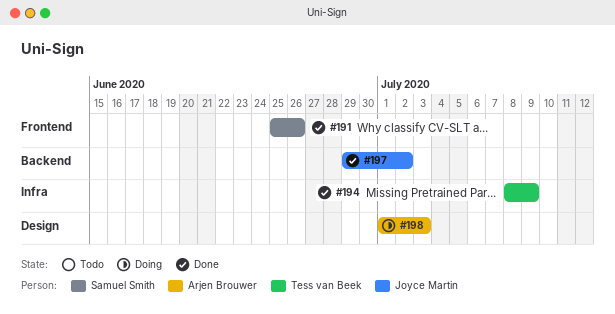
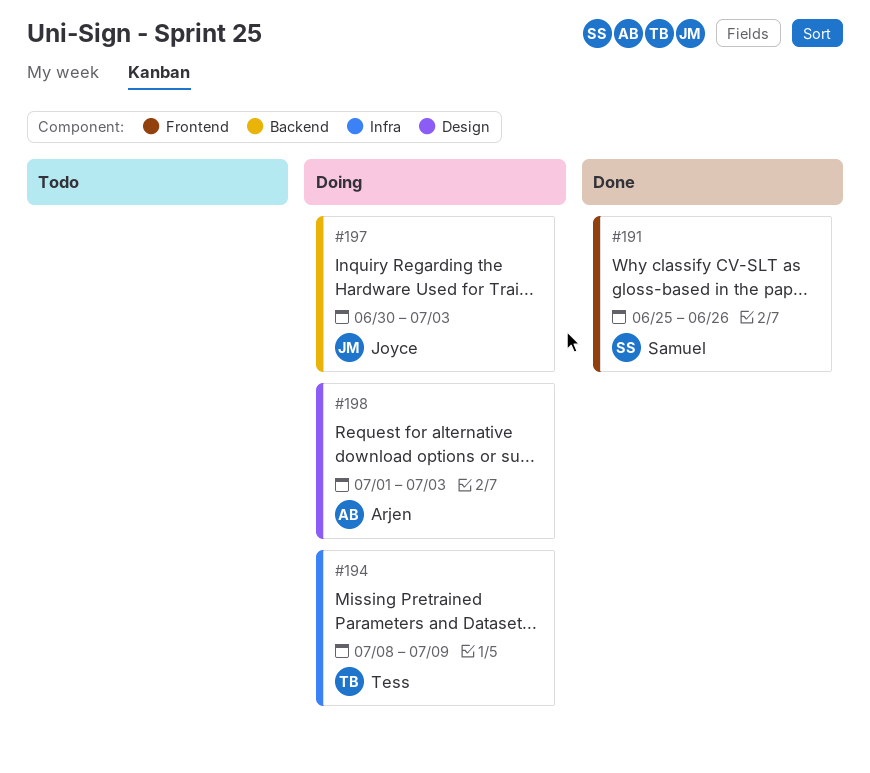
#194, status: Done -> Doing
#197, status: Done -> Doing
#197, start: Jun 29 -> Jun 30
#197, due: Jul 2 -> Jul 3

